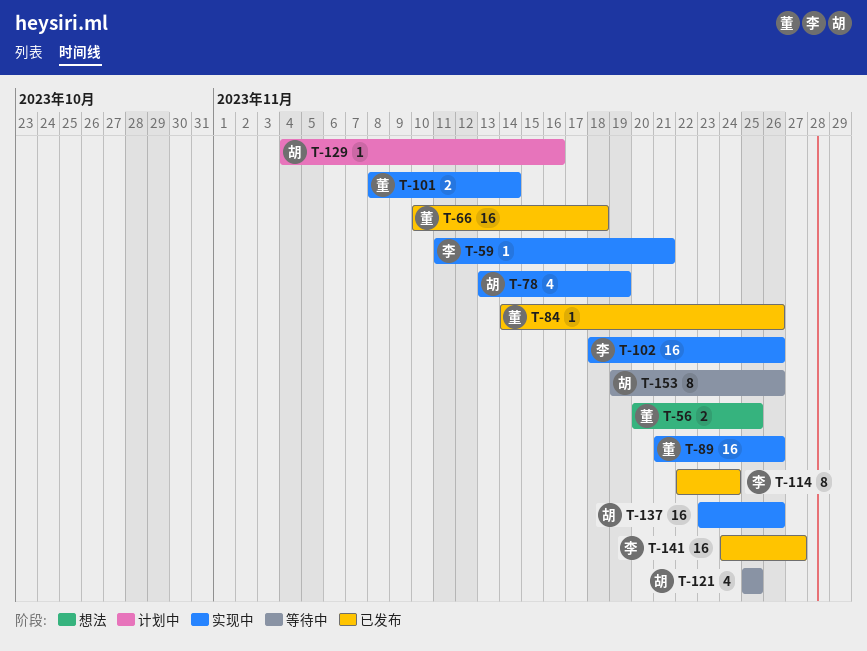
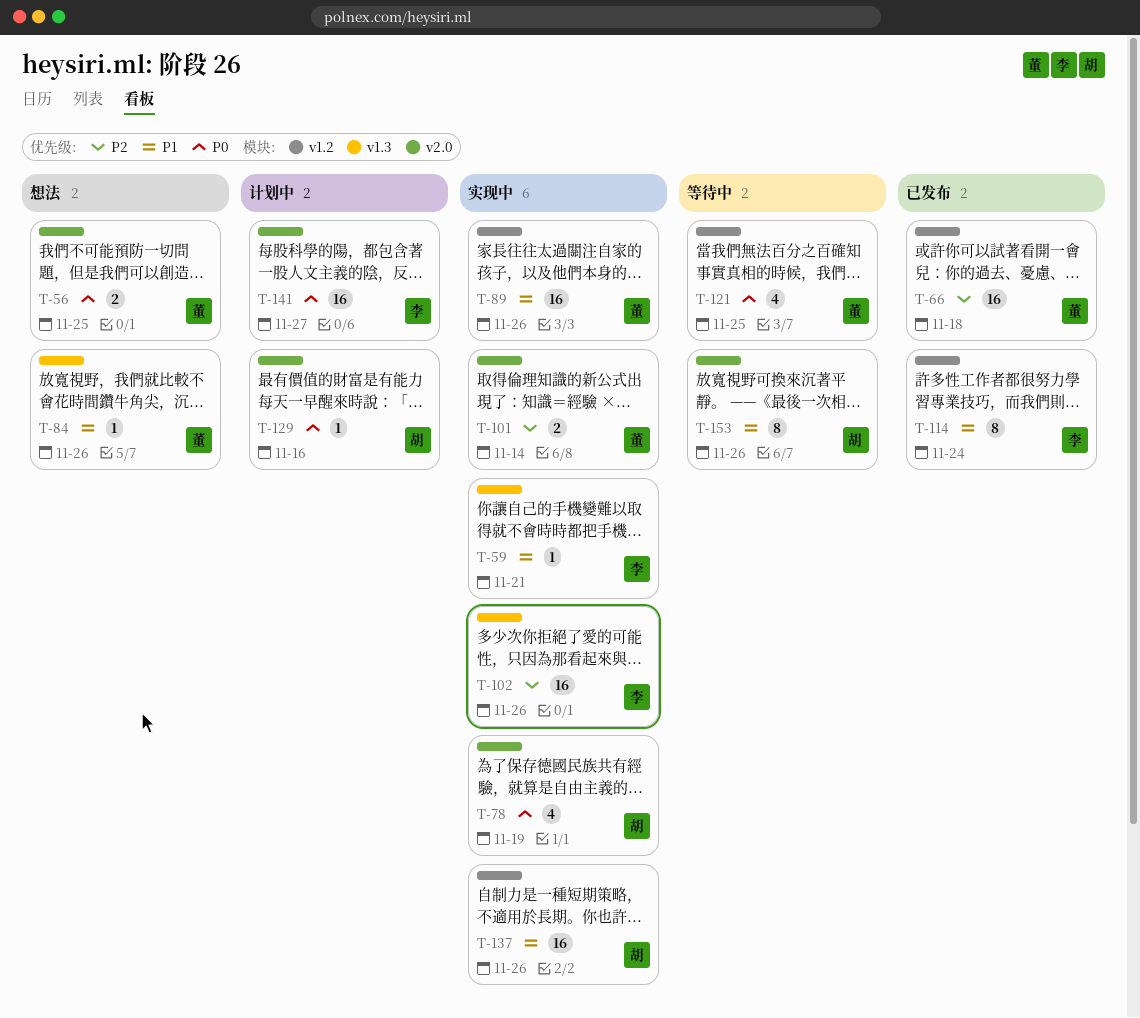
T-84, status: 已发布 -> 想法
T-121, owner: 胡 -> 董
T-141, status: 已发布 -> 计划中

